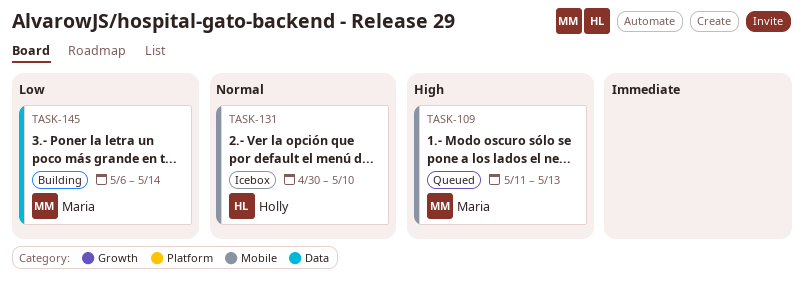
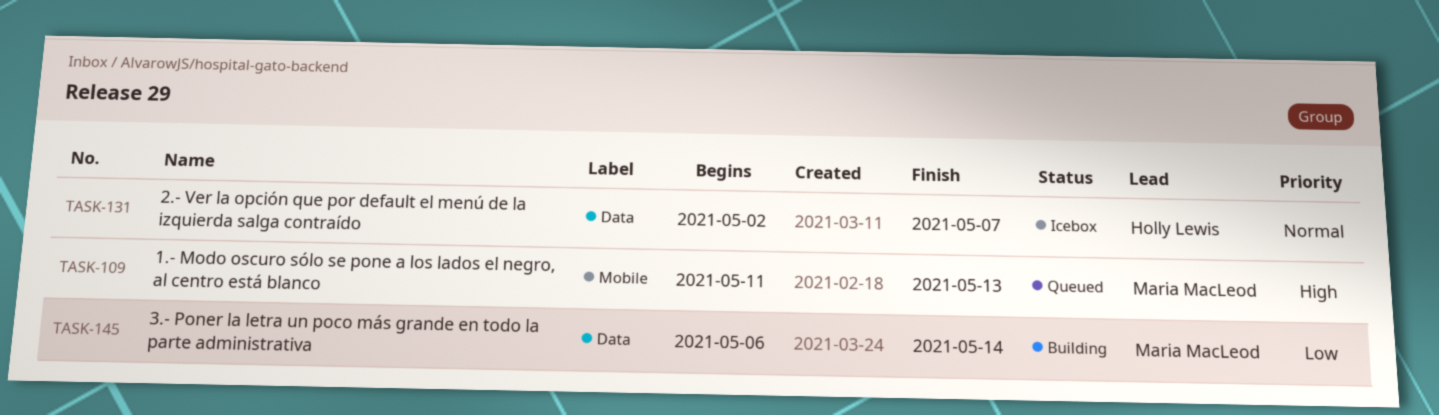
TASK-131, label: Mobile -> Data
TASK-131, start: Apr 30 -> May 2
TASK-131, due: May 10 -> May 7

